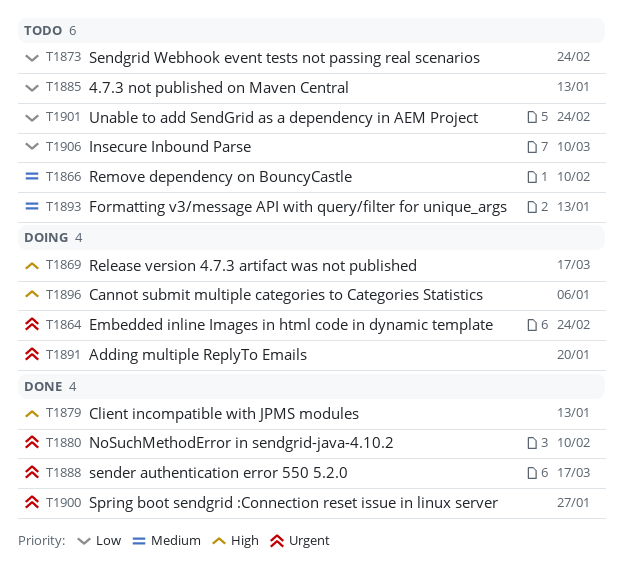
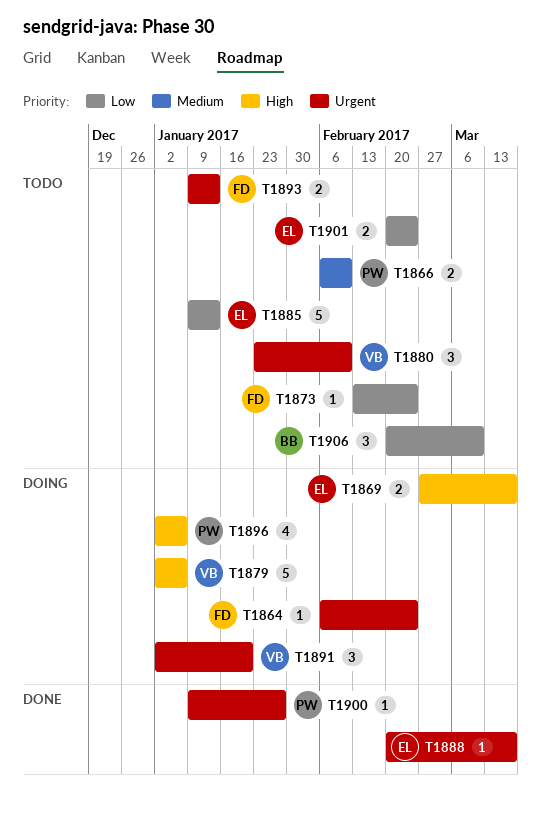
T1879, status: Done -> Doing
T1879, due: Jan 13 -> Jan 6
T1880, status: Done -> Todo
T1893, priority: Medium -> Urgent

